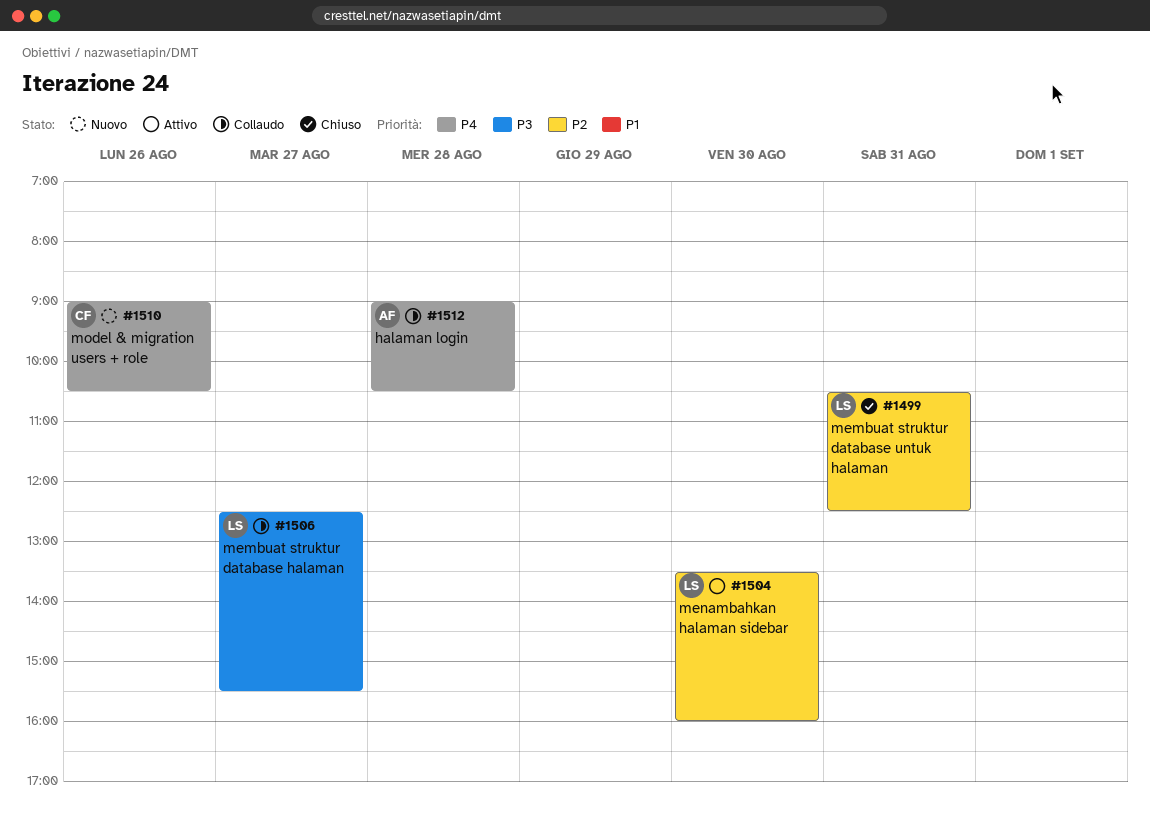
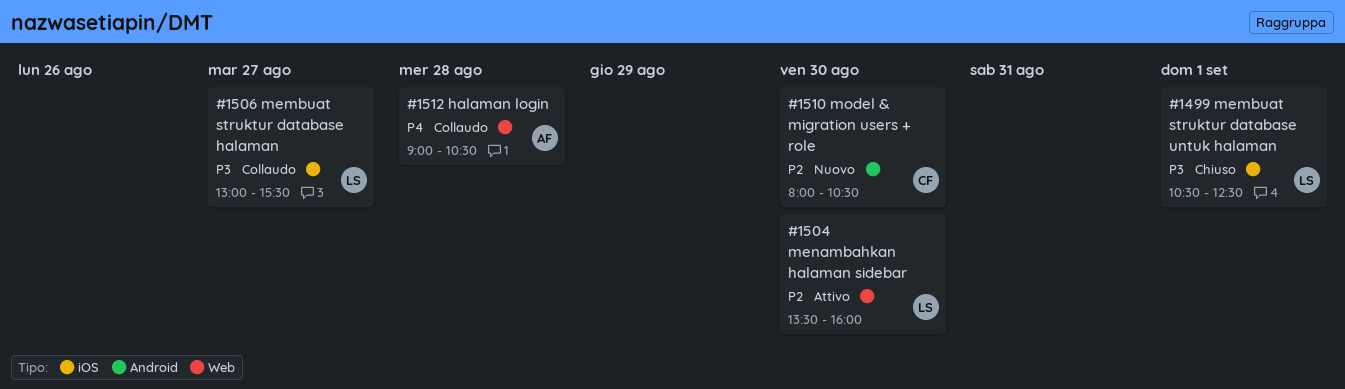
#1499, priority: P2 -> P3
#1499, day: Aug 31 -> Sep 1
#1506, begins: 12:30 -> 13:00
#1510, priority: P4 -> P2
#1510, day: Aug 26 -> Aug 30
#1510, begins: 09:00 -> 08:00

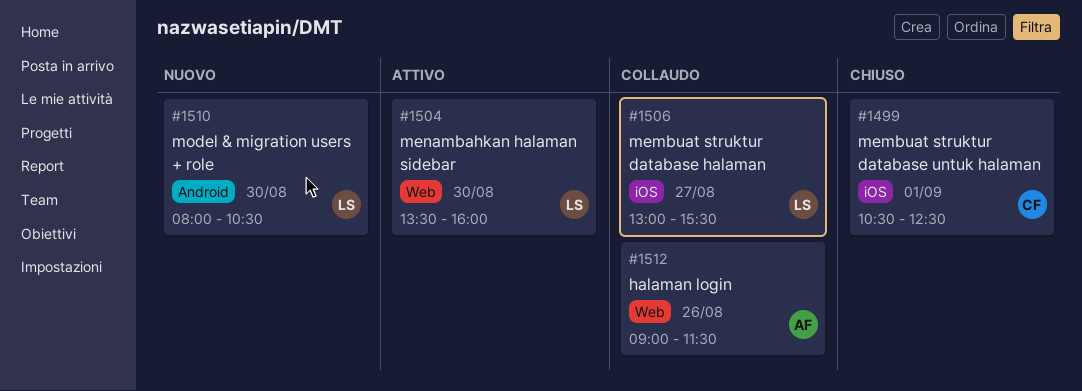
#1499, owner: LS -> CF
#1510, owner: CF -> LS
#1512, day: Aug 28 -> Aug 26
#1512, ends: 10:30 -> 11:30

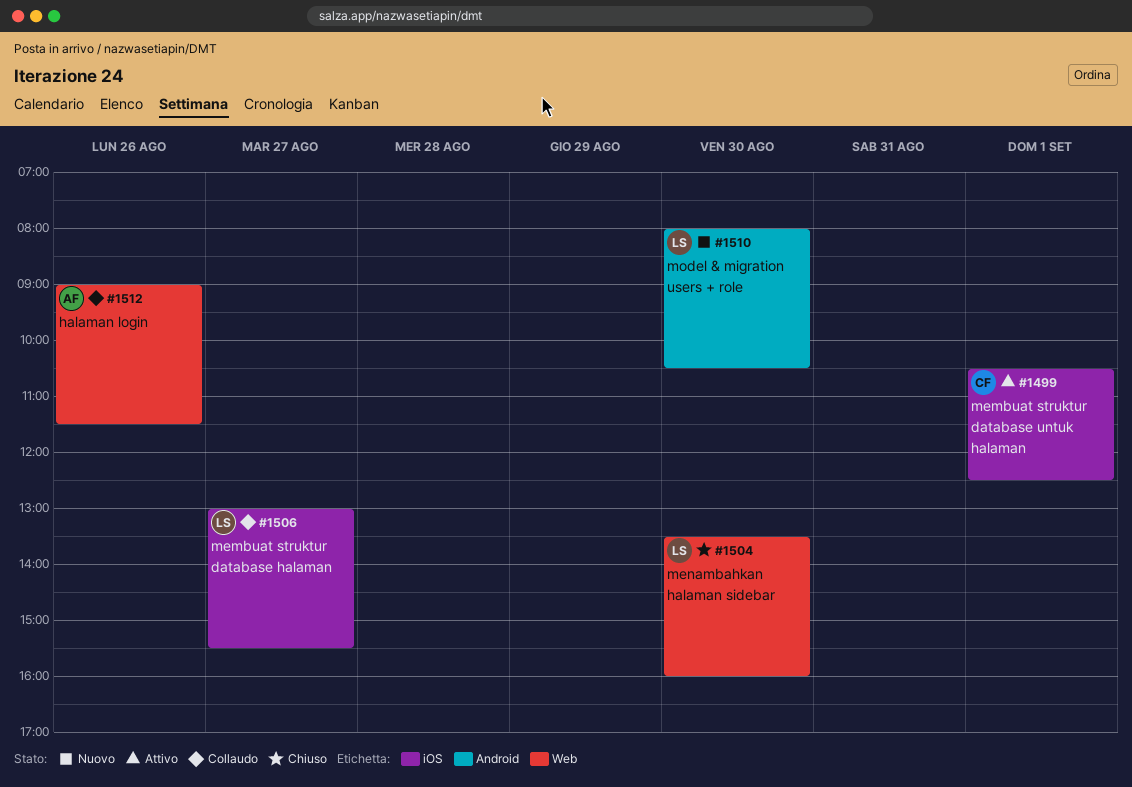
#1499, status: Chiuso -> Attivo
#1504, status: Attivo -> Chiuso

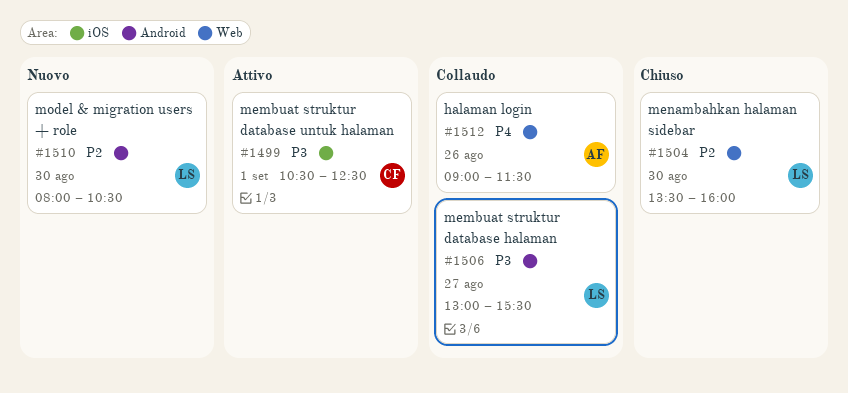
#1506, label: iOS -> Android

